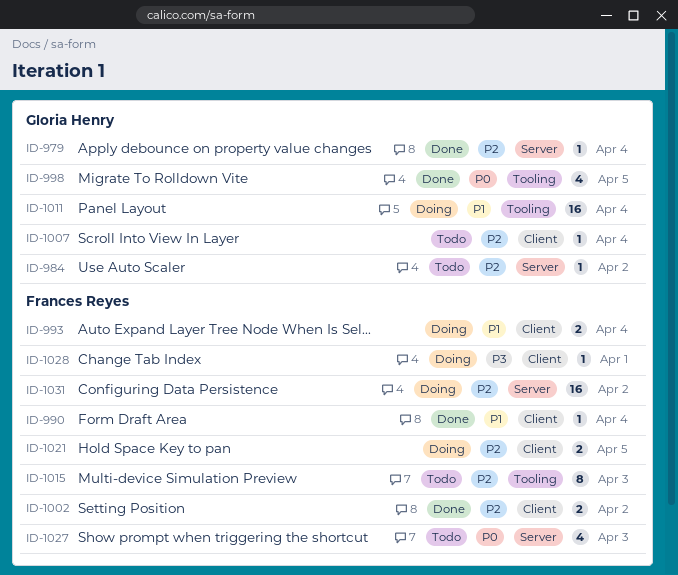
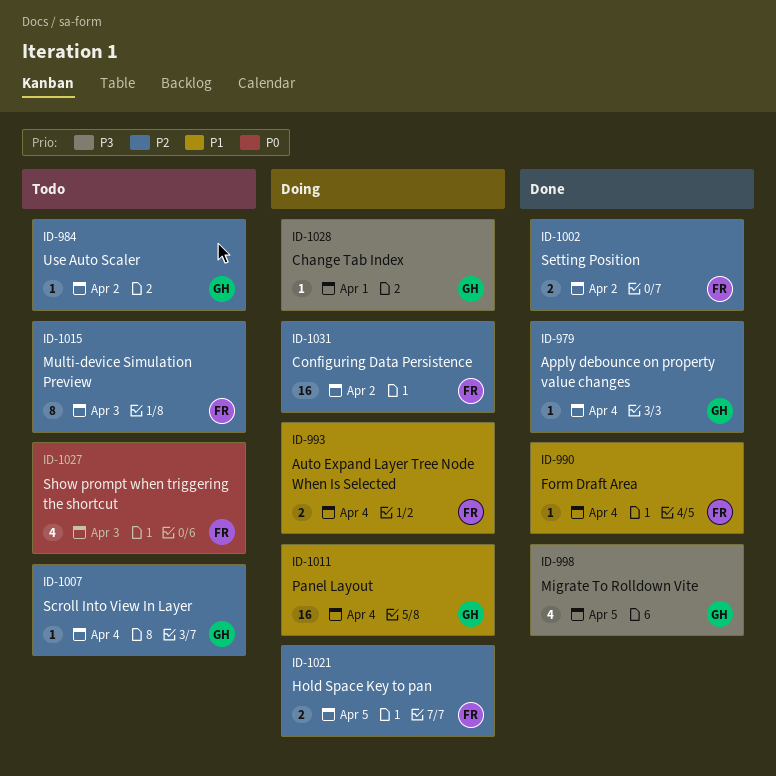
ID-998, priority: P0 -> P3
ID-1028, owner: Frances Reyes -> Gloria Henry

